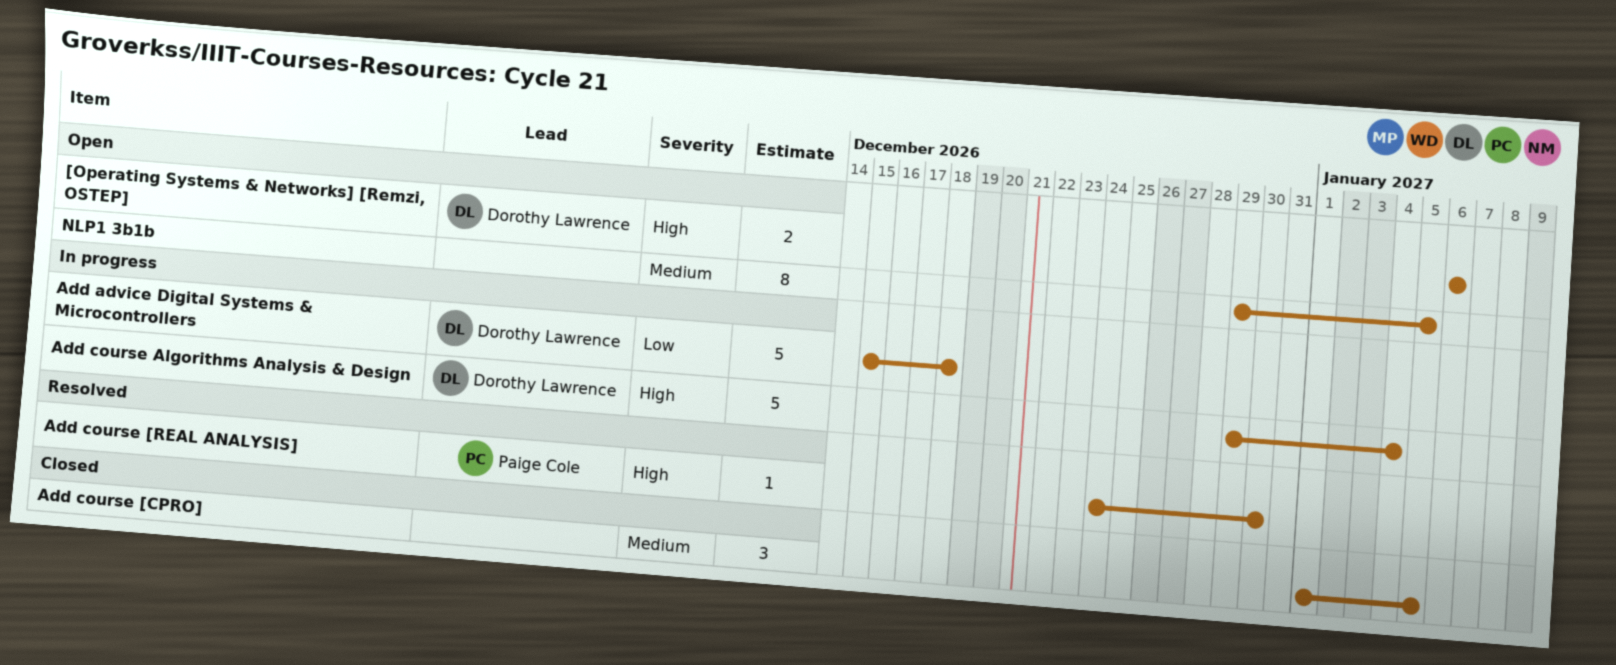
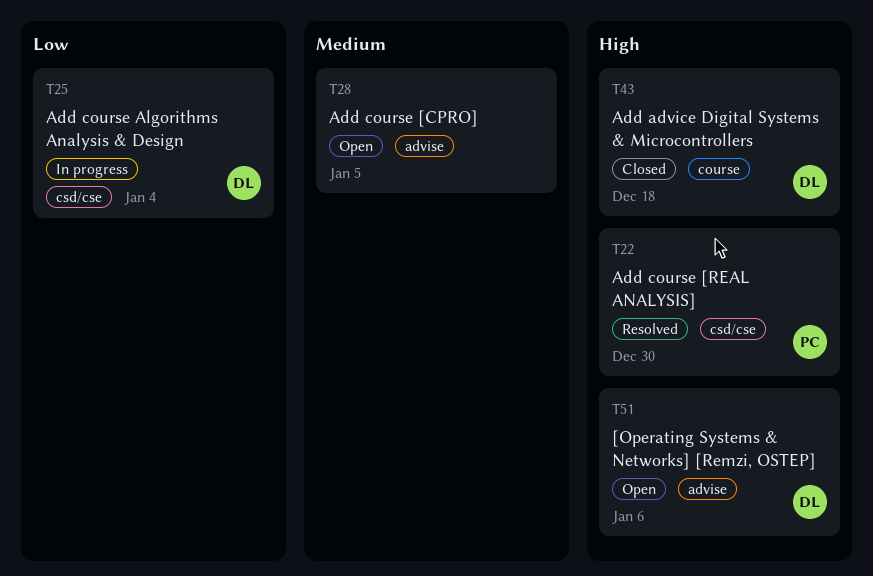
Add advice Digital Systems & Microcontrollers, status: In progress -> Closed
Add advice Digital Systems & Microcontrollers, priority: Low -> High
Add course [CPRO], status: Closed -> Open
Add course Algorithms Analysis & Design, priority: High -> Low
NLP1 3b1b: present -> none

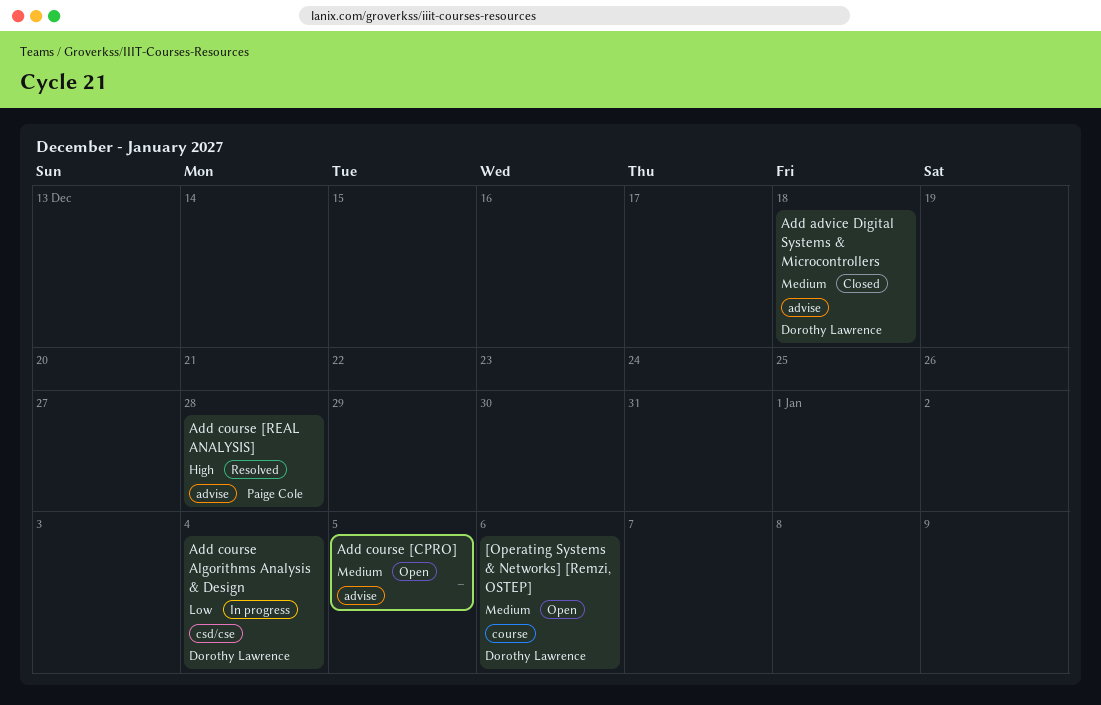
[Operating Systems & Networks] [Remzi, OSTEP], priority: High -> Medium
[Operating Systems & Networks] [Remzi, OSTEP], label: advise -> course
Add advice Digital Systems & Microcontrollers, priority: High -> Medium
Add advice Digital Systems & Microcontrollers, label: course -> advise
Add course [REAL ANALYSIS], label: csd/cse -> advise
Add course [REAL ANALYSIS], due: Dec 30 -> Dec 28

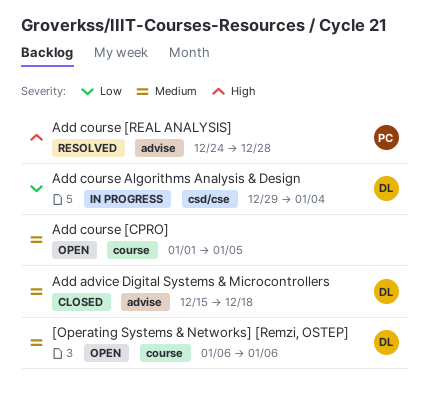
Add course [CPRO], label: advise -> course

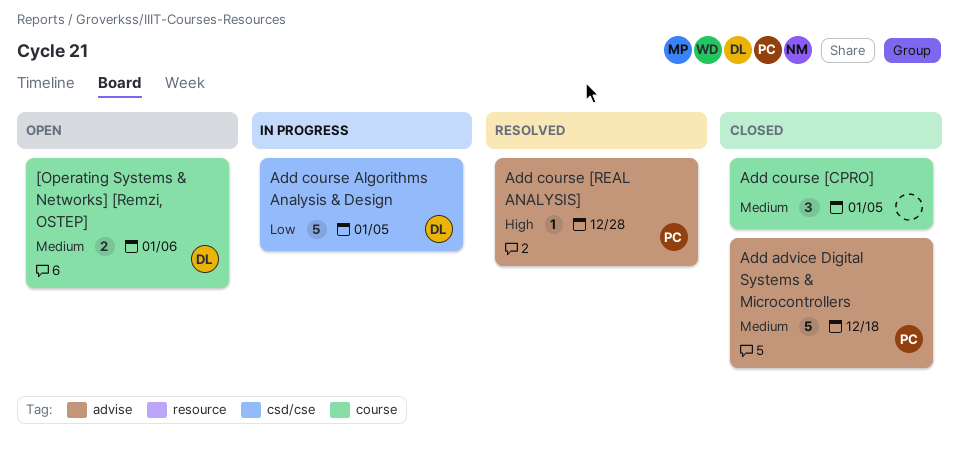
Add advice Digital Systems & Microcontrollers, owner: DL -> PC
Add course [CPRO], status: Open -> Closed
Add course Algorithms Analysis & Design, due: Jan 4 -> Jan 5

